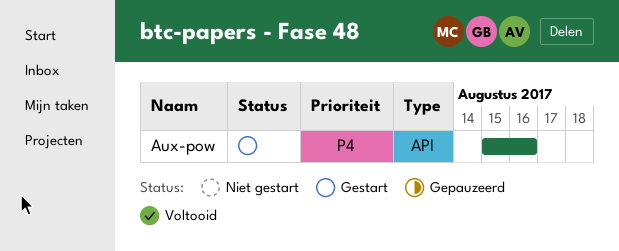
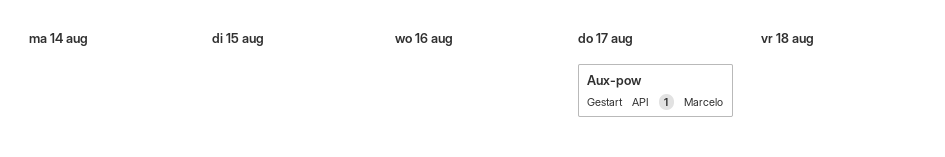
Aux-pow, due: Aug 16 -> Aug 17

